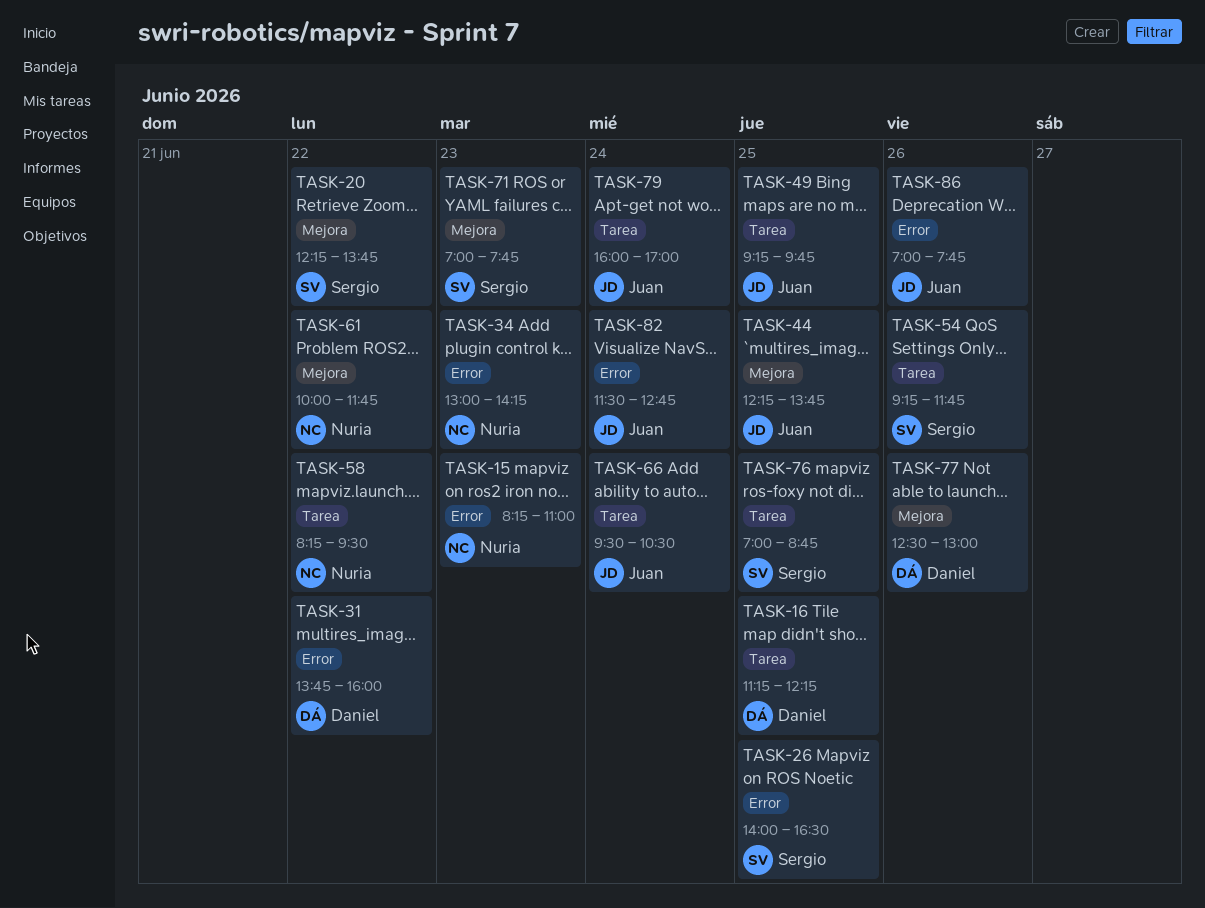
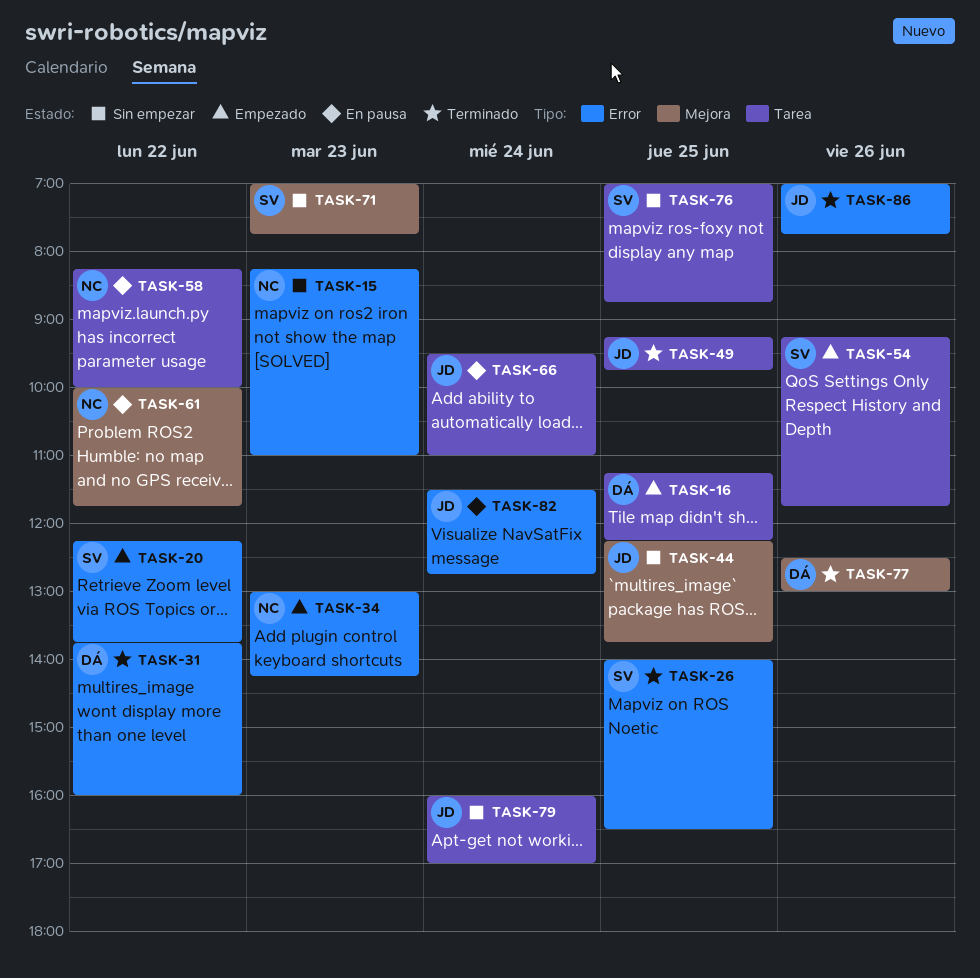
TASK-20, label: Mejora -> Error
TASK-58, ends: 09:30 -> 10:00
TASK-66, ends: 10:30 -> 11:00

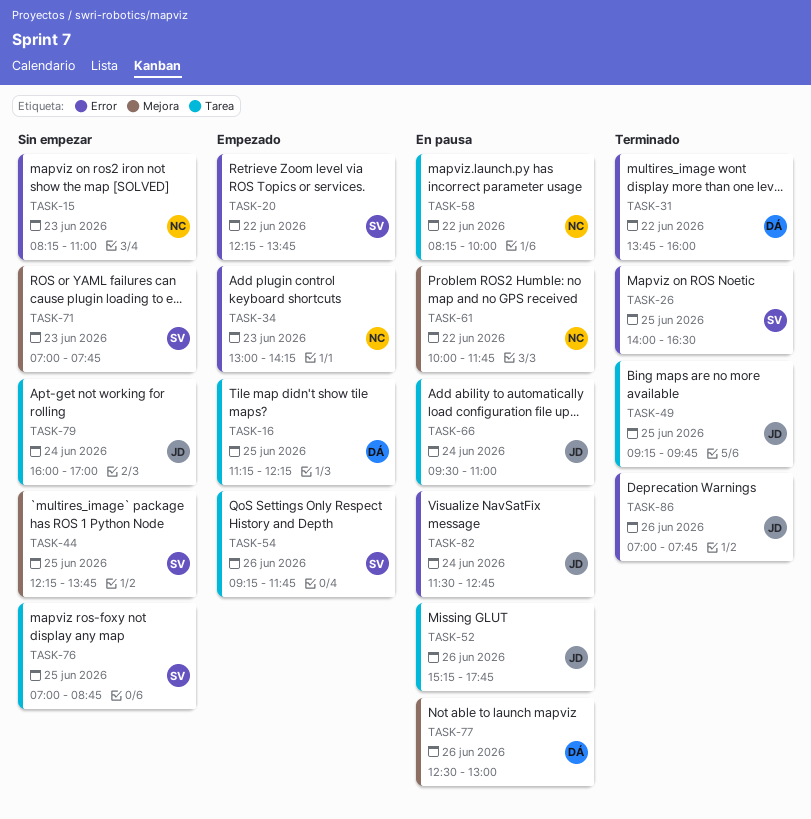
TASK-44, owner: JD -> SV
TASK-52: none -> present
TASK-77, status: Terminado -> En pausa

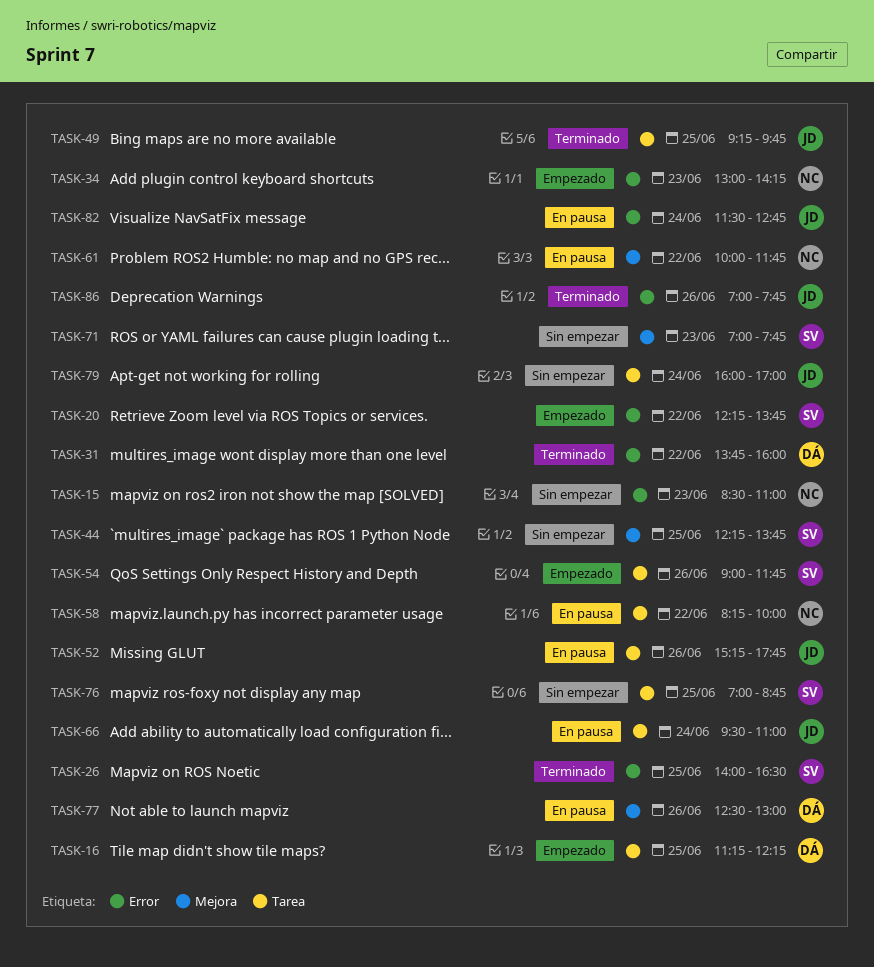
TASK-15, begins: 08:15 -> 08:30
TASK-54, begins: 09:15 -> 09:00

